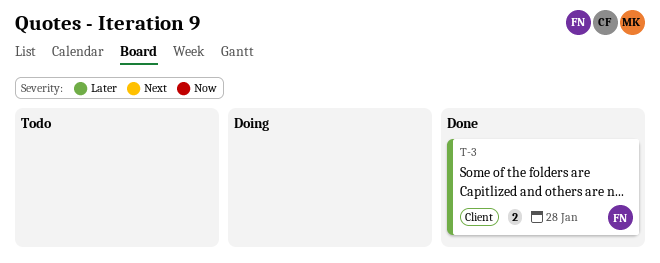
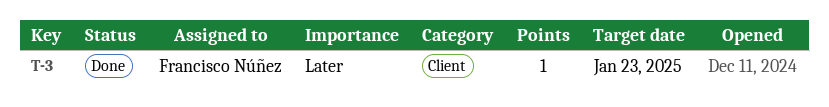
T-3, estimate: 2 -> 1
T-3, due: Jan 28 -> Jan 23

